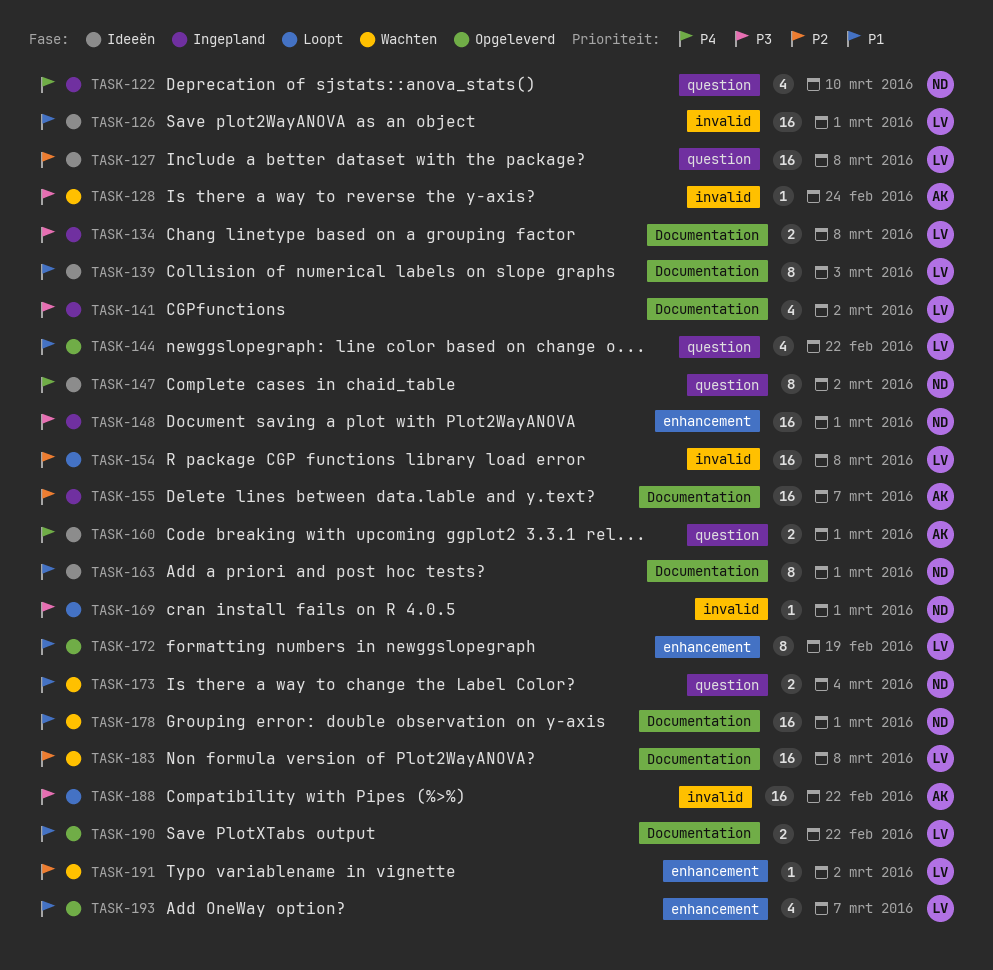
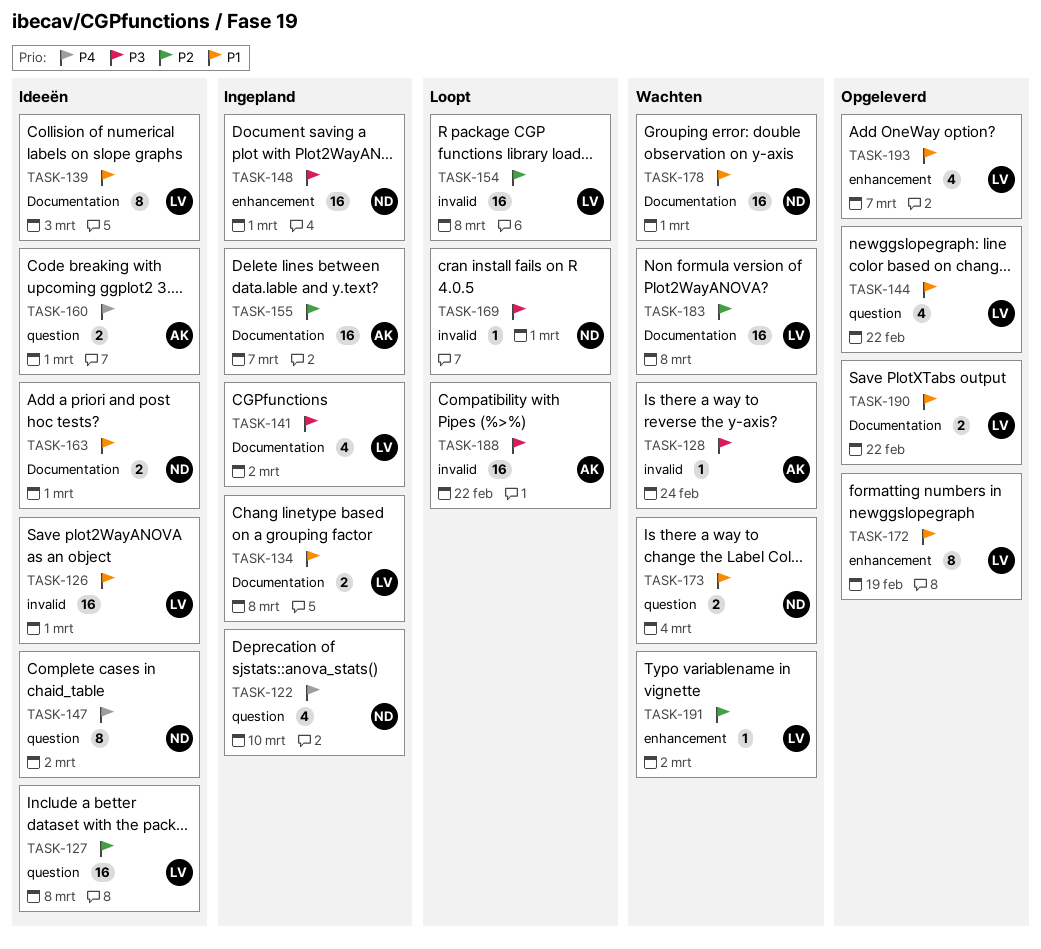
TASK-134, priority: P3 -> P1
TASK-163, estimate: 8 -> 2

